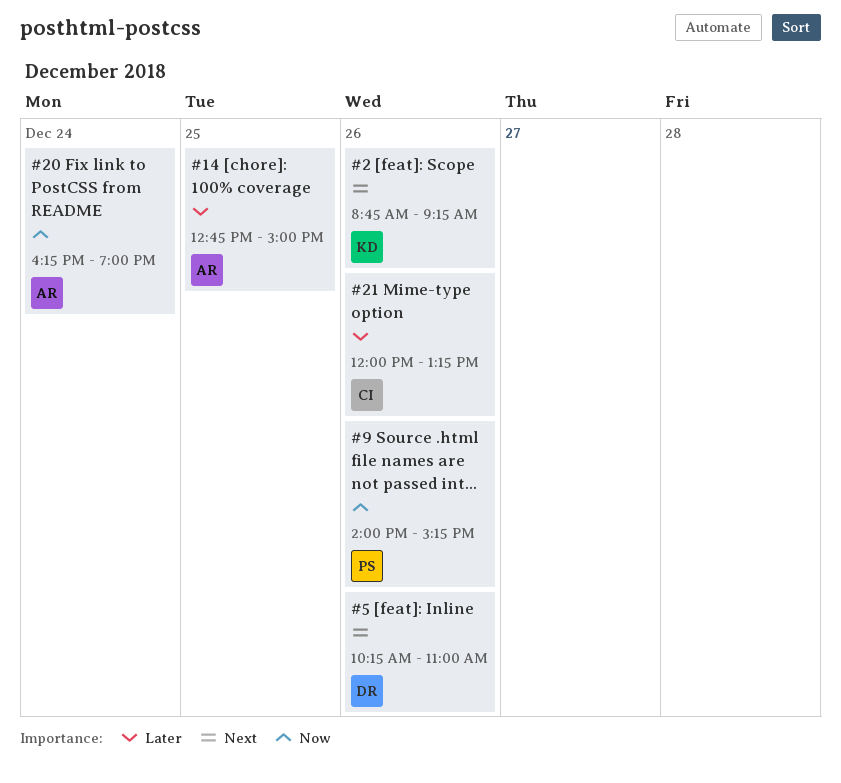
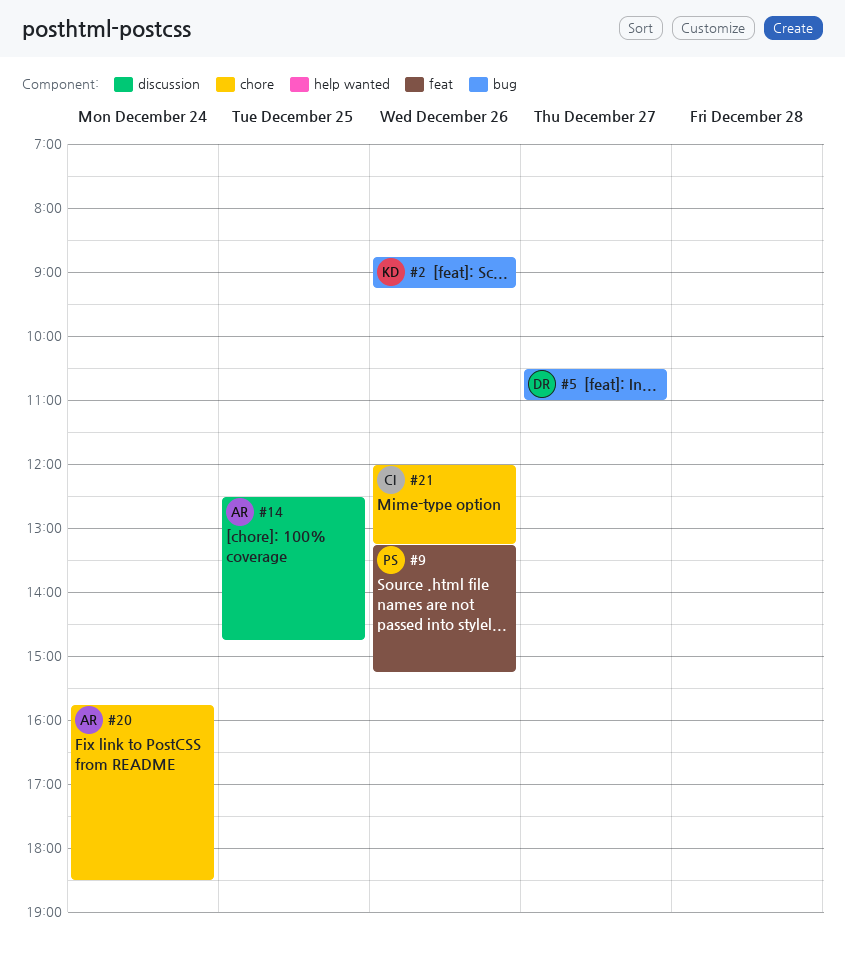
#5, day: Dec 26 -> Dec 27
#5, begins: 10:15 -> 10:30
#9, begins: 14:00 -> 13:15
#14, begins: 12:45 -> 12:30
#14, ends: 15:00 -> 14:45
#20, begins: 16:15 -> 15:45
#20, ends: 19:00 -> 18:30

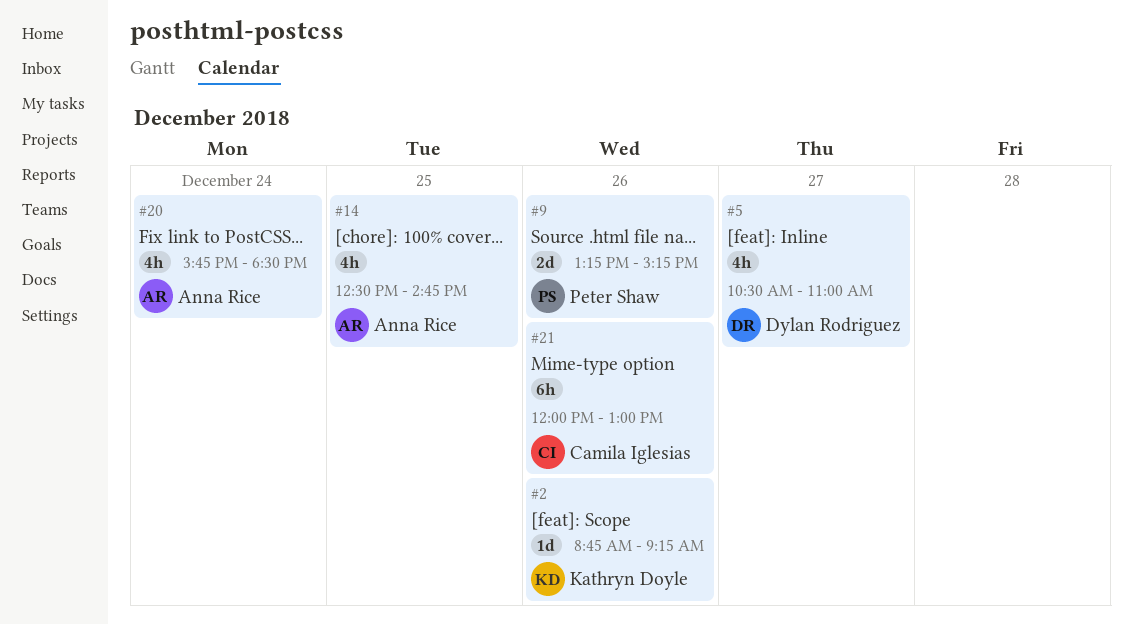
#21, ends: 13:15 -> 13:00

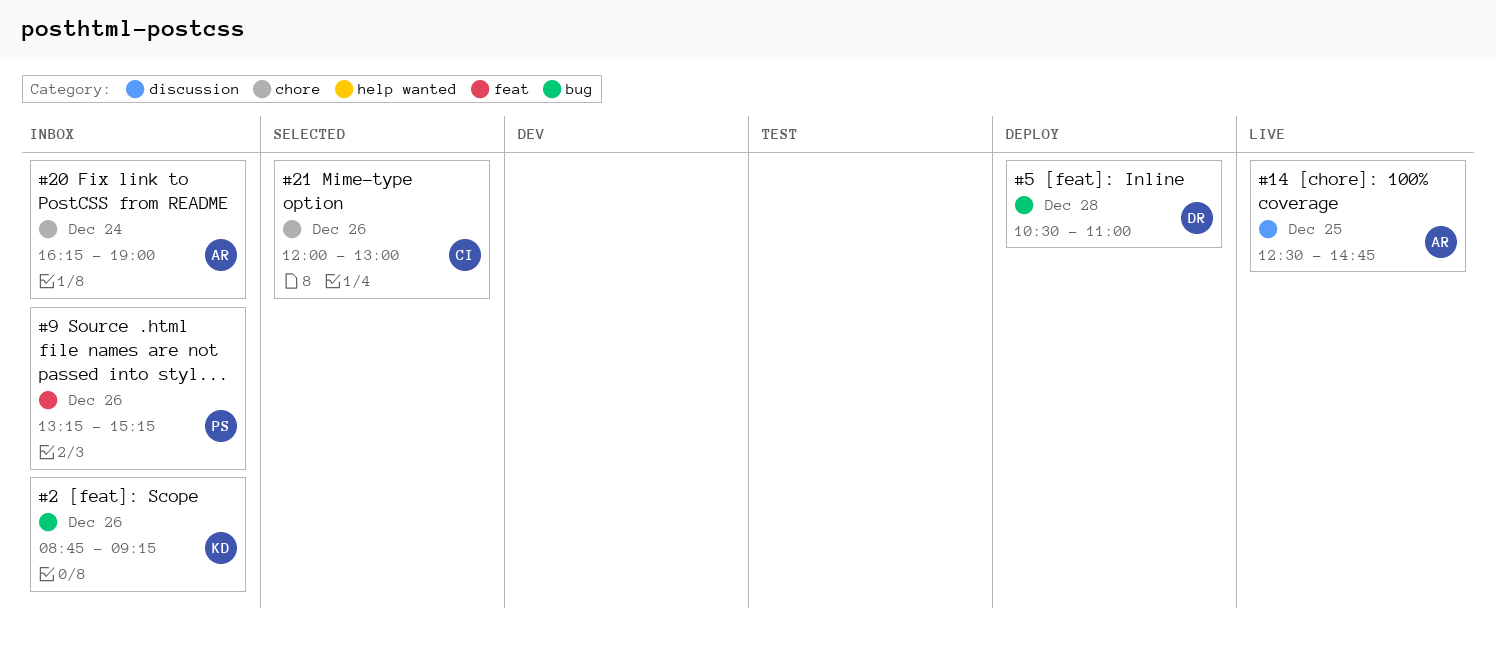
#5, day: Dec 27 -> Dec 28
#20, begins: 15:45 -> 16:15
#20, ends: 18:30 -> 19:00

